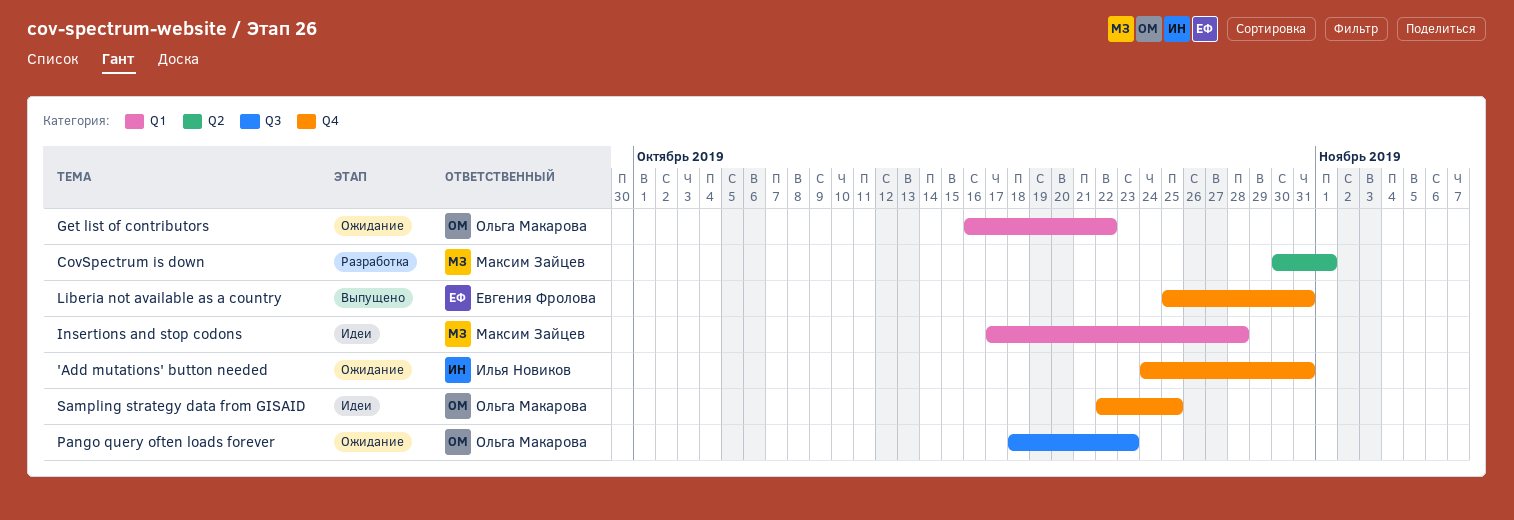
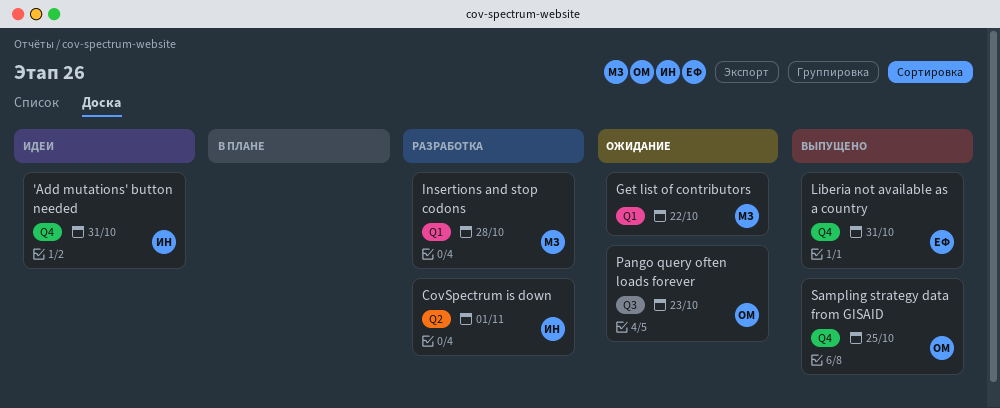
'Add mutations' button needed, status: Ожидание -> Идеи
CovSpectrum is down, owner: Максим Зайцев -> Илья Новиков
Get list of contributors, owner: Ольга Макарова -> Максим Зайцев
Insertions and stop codons, status: Идеи -> Разработка
Sampling strategy data from GISAID, status: Идеи -> Выпущено

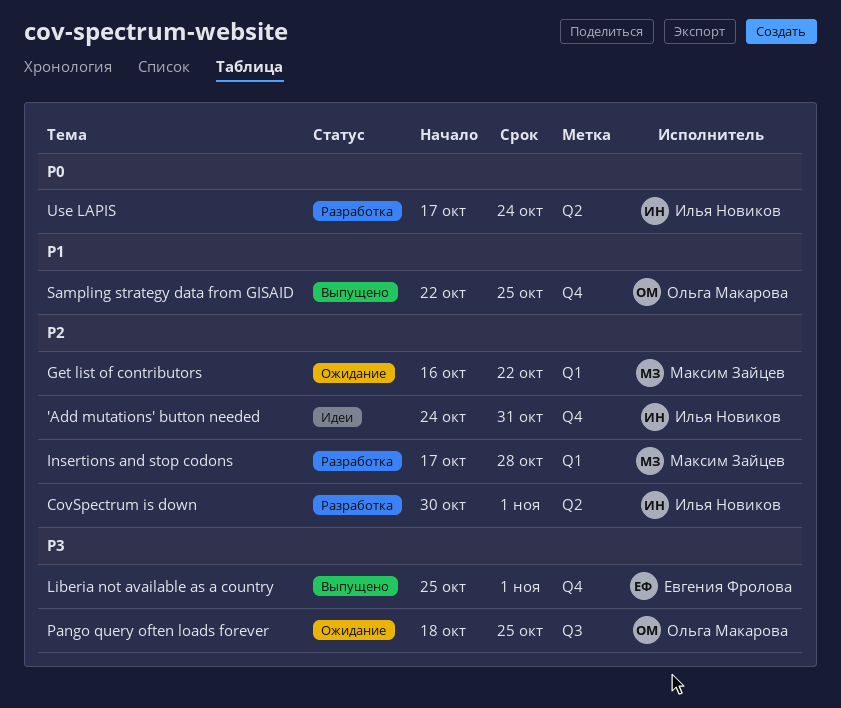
Liberia not available as a country, due: Oct 31 -> Nov 1
Pango query often loads forever, due: Oct 23 -> Oct 25
Use LAPIS: none -> present

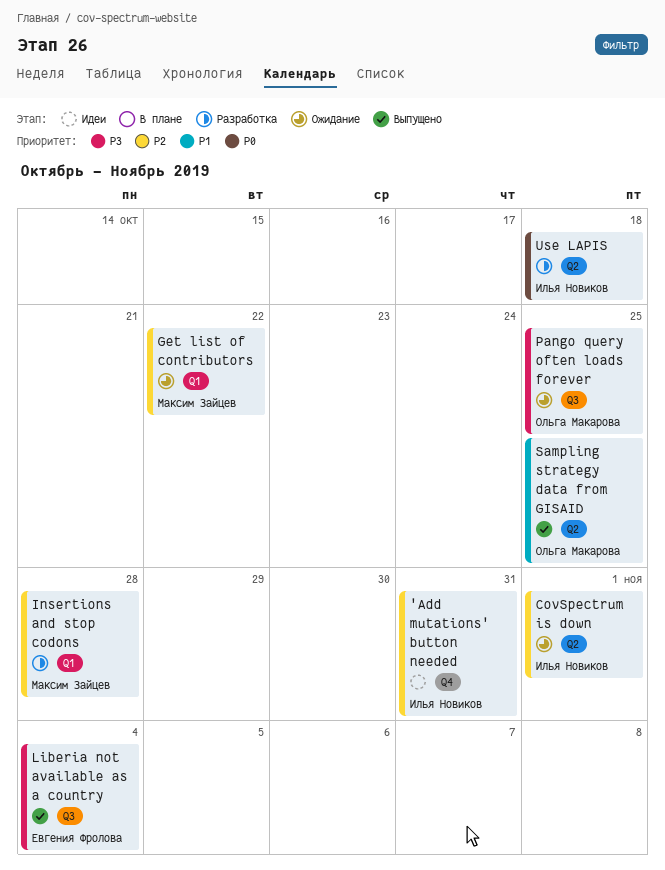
CovSpectrum is down, status: Разработка -> Ожидание
Liberia not available as a country, label: Q4 -> Q3
Liberia not available as a country, due: Nov 1 -> Nov 4
Sampling strategy data from GISAID, label: Q4 -> Q2
Use LAPIS, due: Oct 24 -> Oct 18

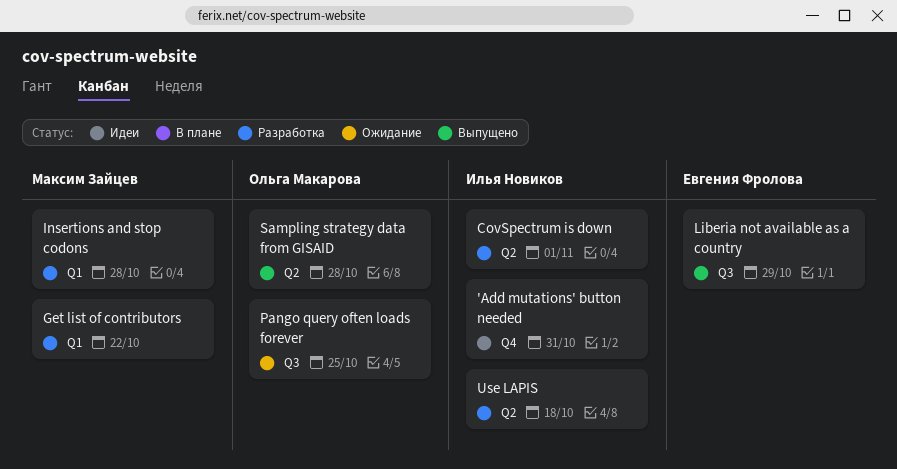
CovSpectrum is down, status: Ожидание -> Разработка
Get list of contributors, status: Ожидание -> Разработка
Liberia not available as a country, due: Nov 4 -> Oct 29
Sampling strategy data from GISAID, due: Oct 25 -> Oct 28

